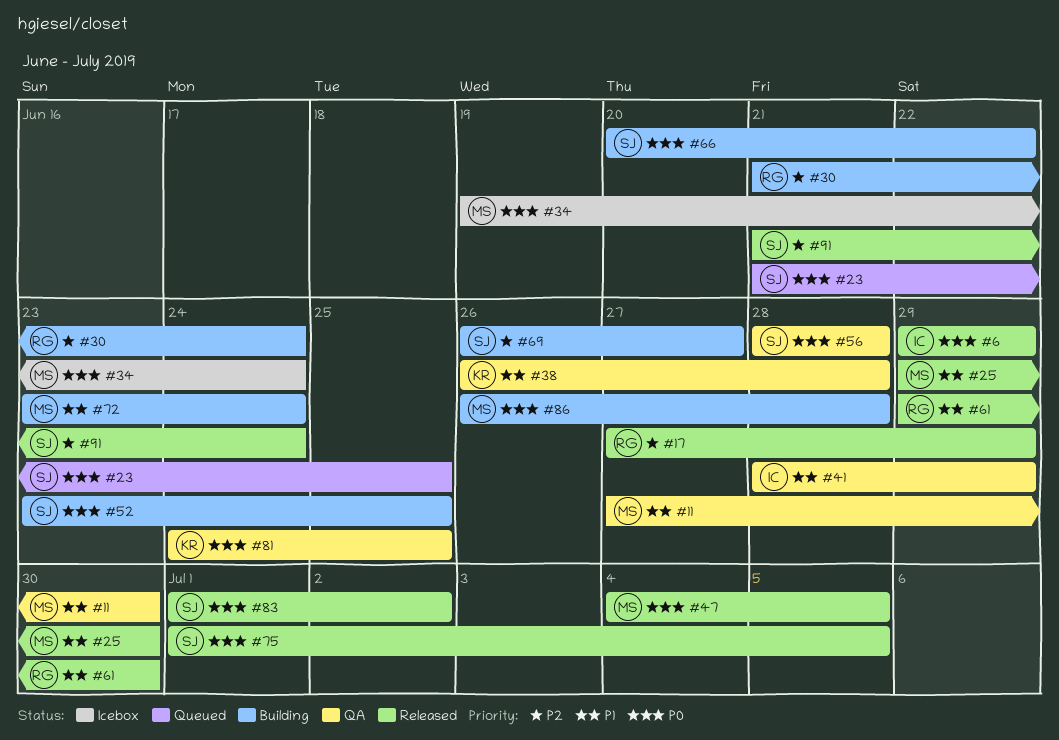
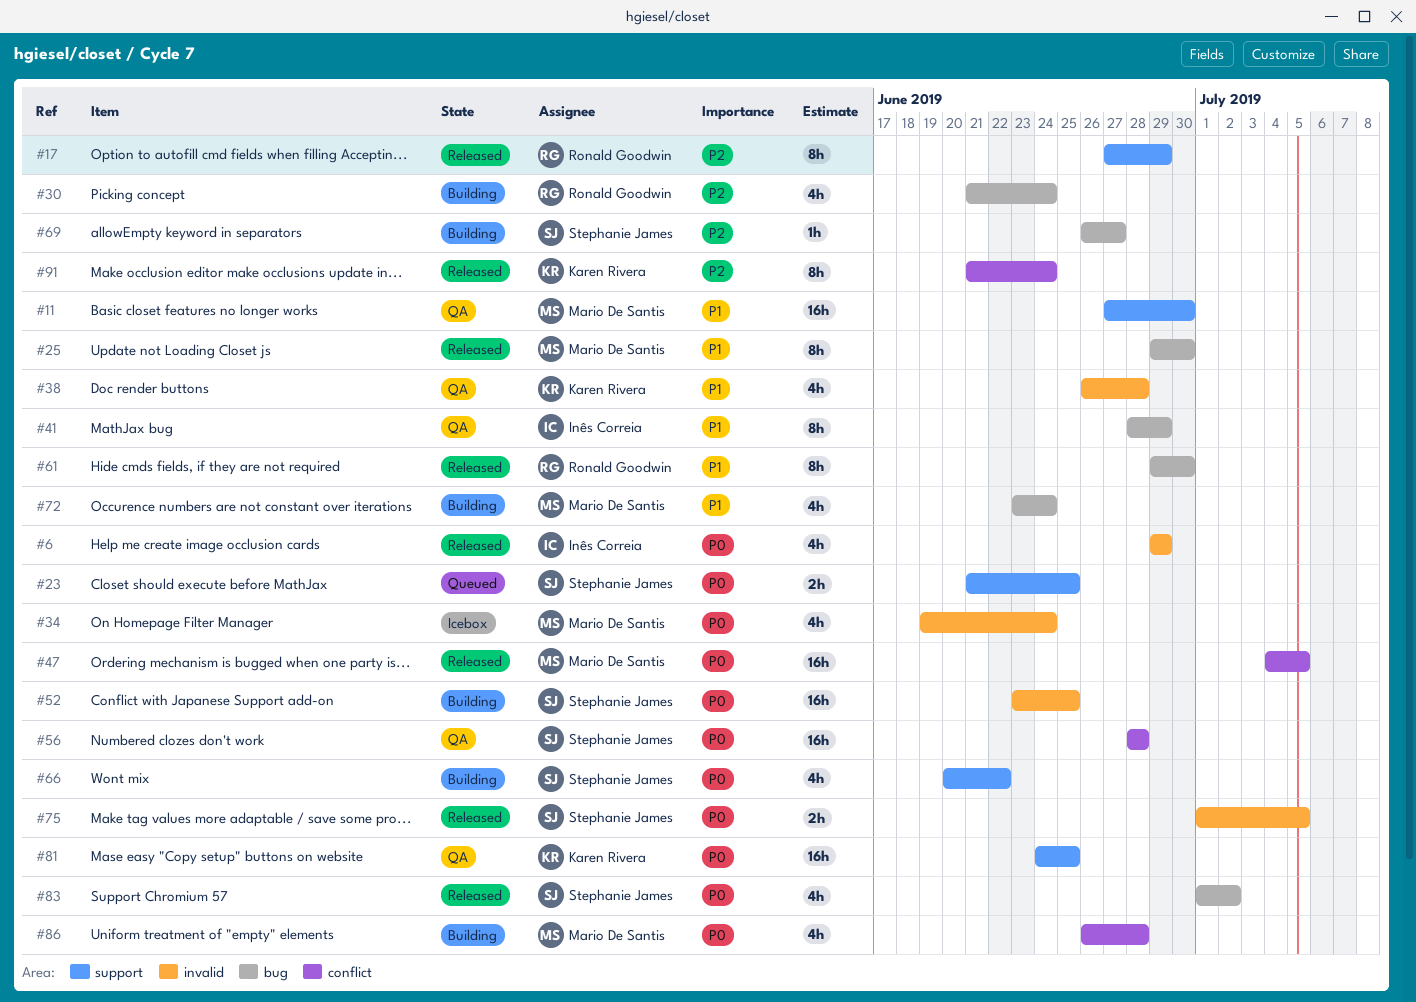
#91, owner: Stephanie James -> Karen Rivera

